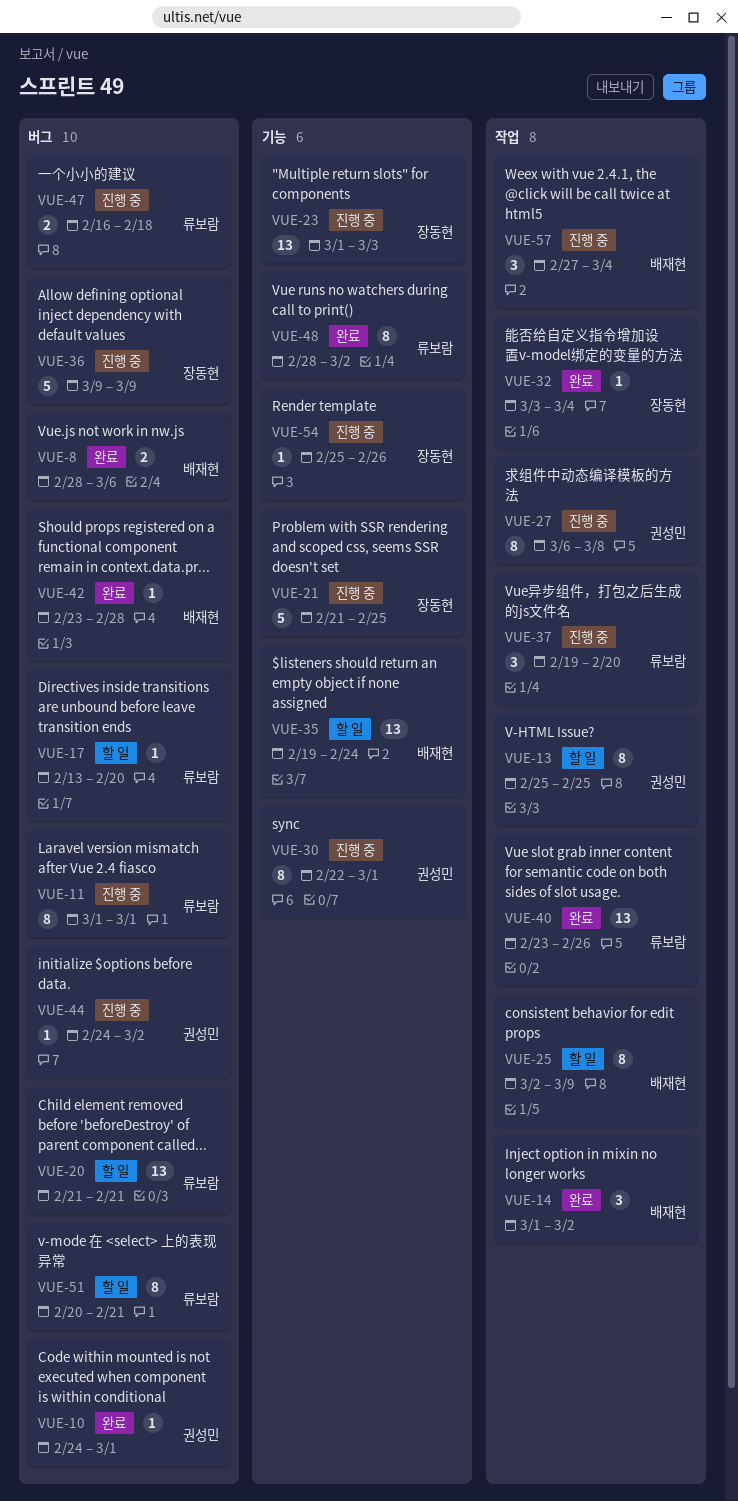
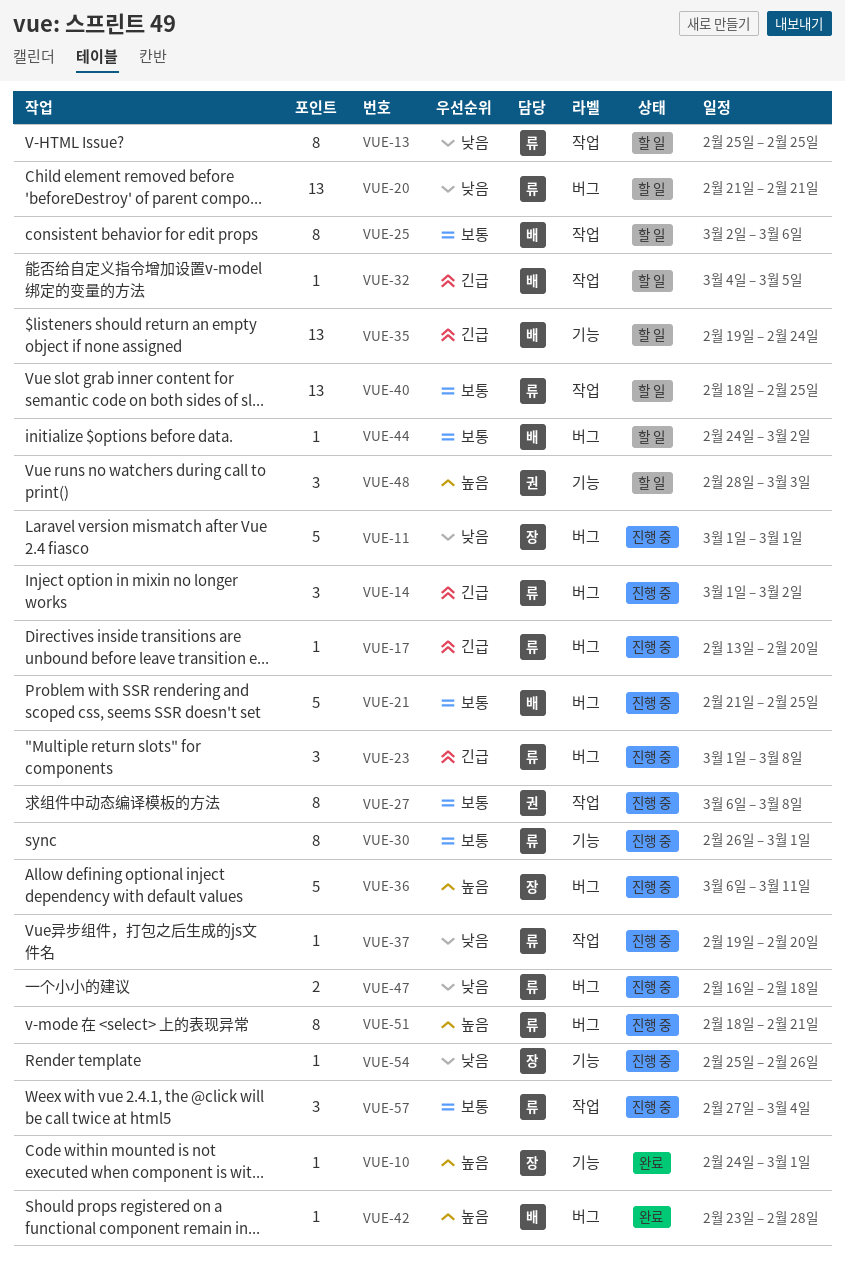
VUE-8: present -> none
VUE-10, owner: 권성민 -> 장동현
VUE-10, label: 버그 -> 기능
VUE-11, owner: 류보람 -> 장동현
VUE-11, estimate: 8 -> 5
VUE-13, owner: 권성민 -> 류보람
VUE-14, status: 완료 -> 진행 중
VUE-14, owner: 배재현 -> 류보람
VUE-14, label: 작업 -> 버그
VUE-17, status: 할 일 -> 진행 중
VUE-21, owner: 장동현 -> 배재현
VUE-21, label: 기능 -> 버그
VUE-23, owner: 장동현 -> 류보람
VUE-23, label: 기능 -> 버그
VUE-23, estimate: 13 -> 3
VUE-23, due: Mar 3 -> Mar 8
VUE-25, due: Mar 9 -> Mar 6
VUE-30, owner: 권성민 -> 류보람
VUE-30, start: Feb 22 -> Feb 26
VUE-32, status: 완료 -> 할 일
VUE-32, owner: 장동현 -> 배재현
VUE-32, start: Mar 3 -> Mar 4
VUE-32, due: Mar 4 -> Mar 5
VUE-36, start: Mar 9 -> Mar 6
VUE-36, due: Mar 9 -> Mar 11
VUE-37, estimate: 3 -> 1
VUE-40, status: 완료 -> 할 일
VUE-40, start: Feb 23 -> Feb 18
VUE-40, due: Feb 26 -> Feb 25
VUE-44, status: 진행 중 -> 할 일
VUE-44, owner: 권성민 -> 배재현
VUE-48, status: 완료 -> 할 일
VUE-48, owner: 류보람 -> 권성민
VUE-48, estimate: 8 -> 3
VUE-48, due: Mar 2 -> Mar 3
VUE-51, status: 할 일 -> 진행 중
VUE-51, start: Feb 20 -> Feb 18
VUE-57, owner: 배재현 -> 류보람

